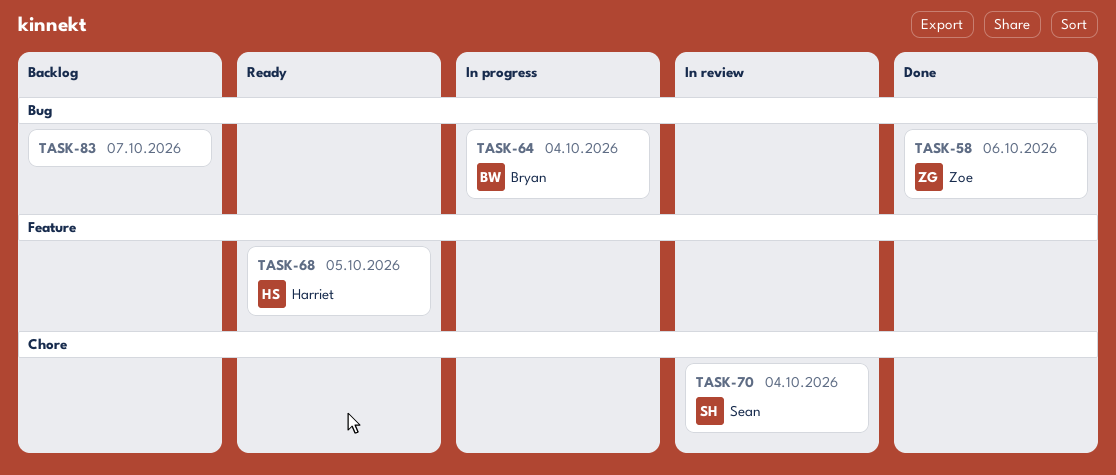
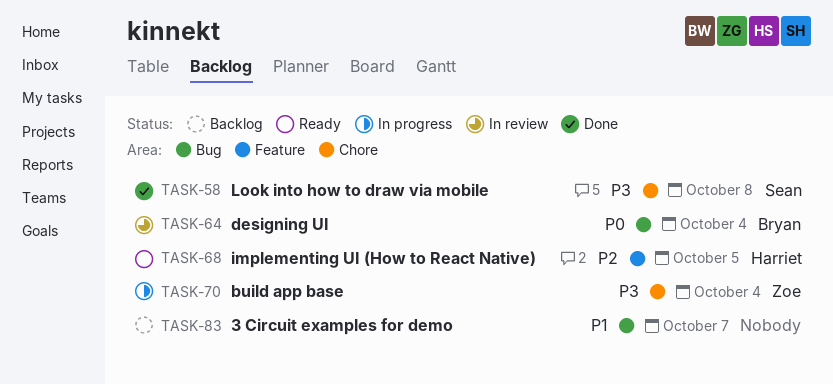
TASK-58, owner: Zoe -> Sean
TASK-58, label: Bug -> Chore
TASK-58, due: Oct 6 -> Oct 8
TASK-64, status: In progress -> In review
TASK-70, status: In review -> In progress
TASK-70, owner: Sean -> Zoe

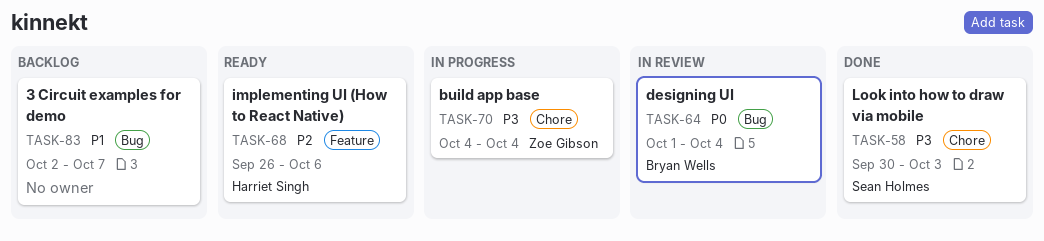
TASK-58, due: Oct 8 -> Oct 3
TASK-68, due: Oct 5 -> Oct 6

